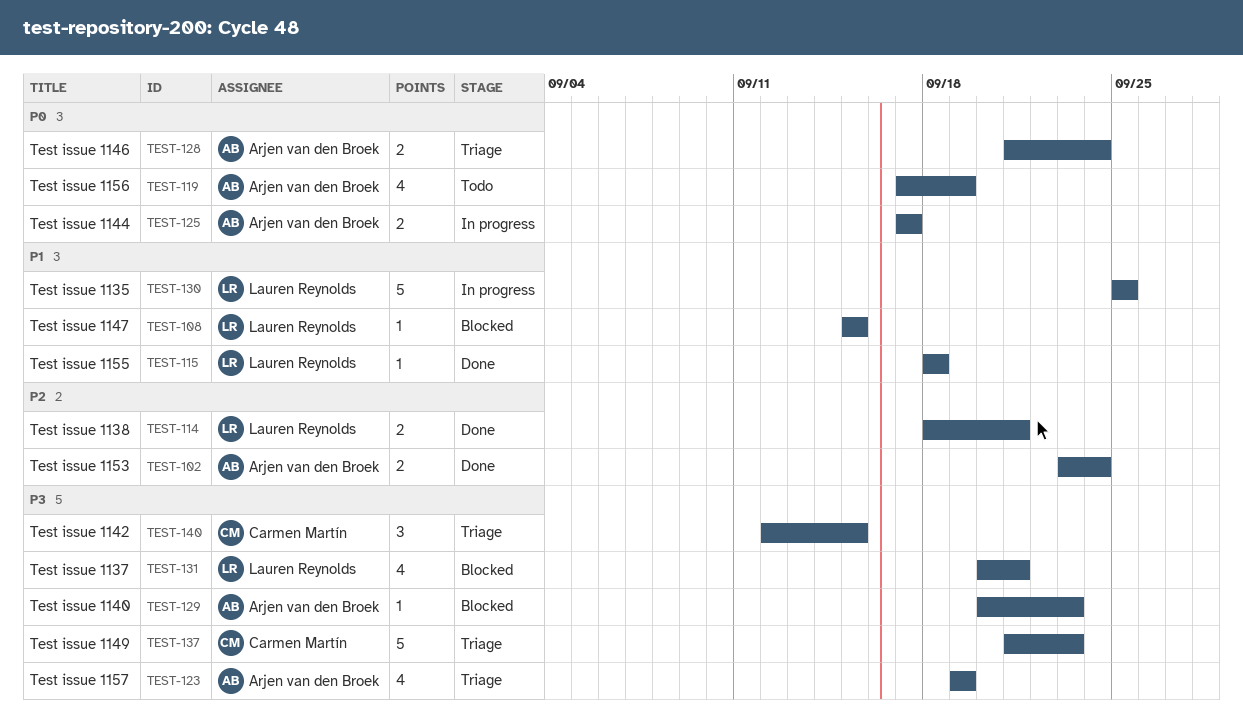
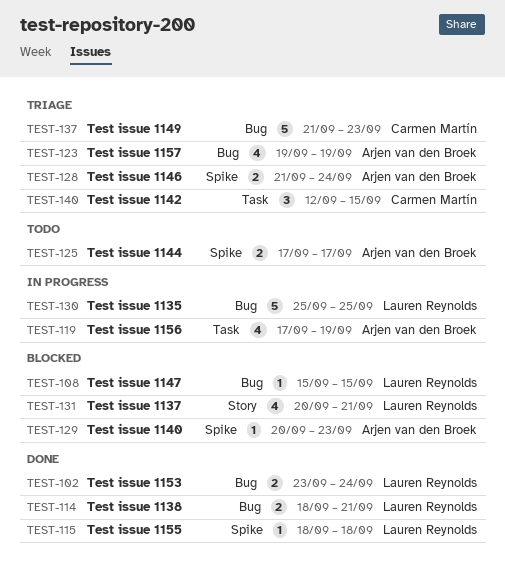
TEST-102, owner: Arjen van den Broek -> Lauren Reynolds
TEST-119, status: Todo -> In progress
TEST-125, status: In progress -> Todo

